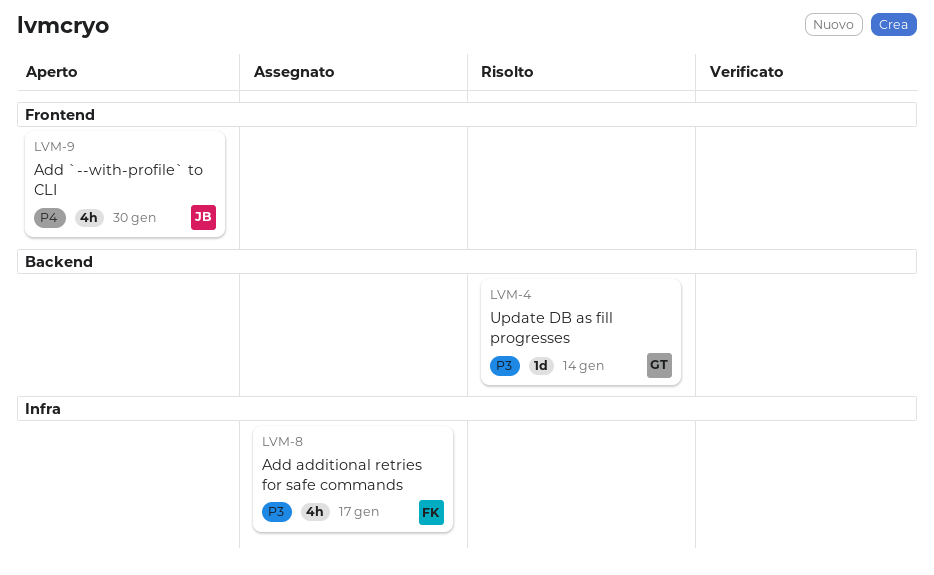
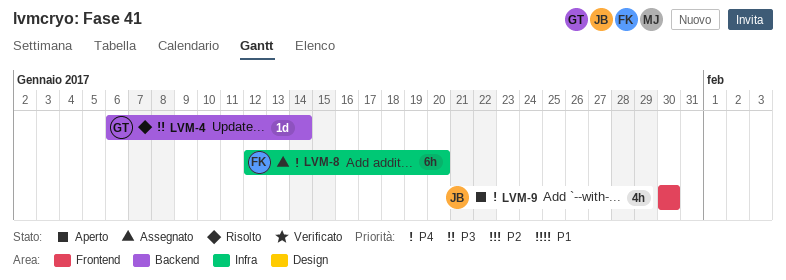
LVM-8, priority: P3 -> P4
LVM-8, estimate: 4h -> 6h
LVM-8, due: Jan 17 -> Jan 20

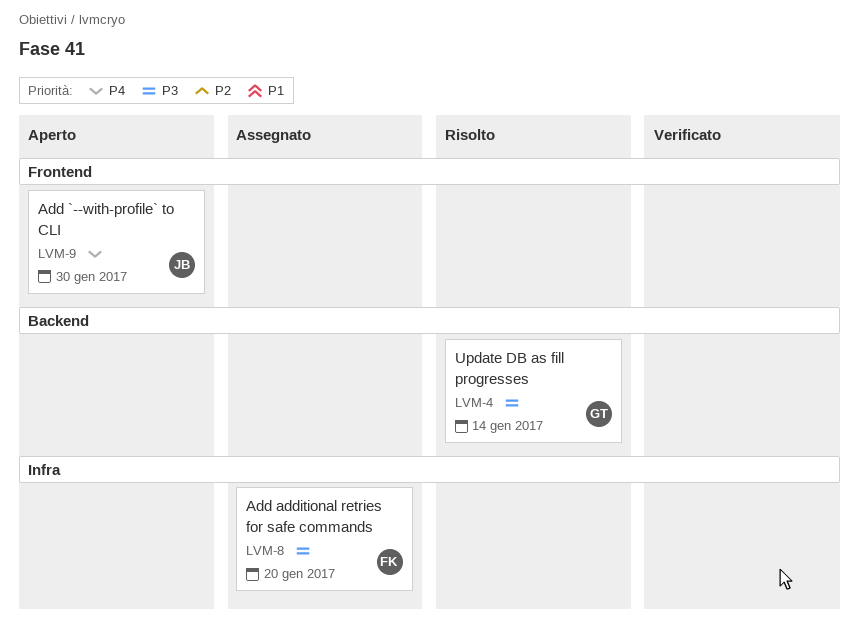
LVM-8, priority: P4 -> P3

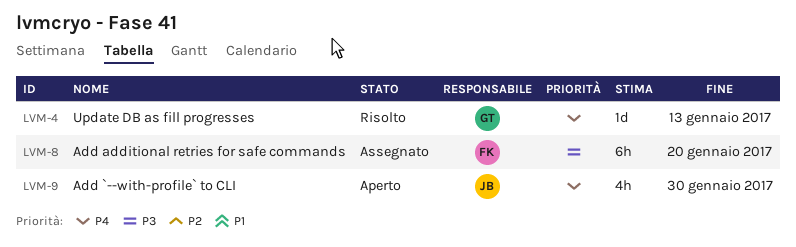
LVM-4, priority: P3 -> P4
LVM-4, due: Jan 14 -> Jan 13

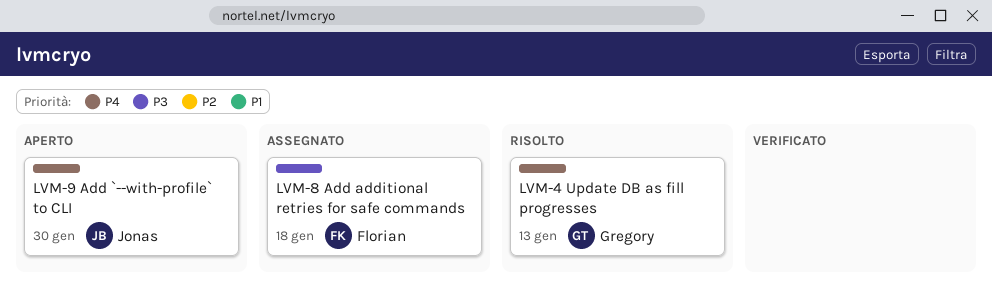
LVM-8, due: Jan 20 -> Jan 18

